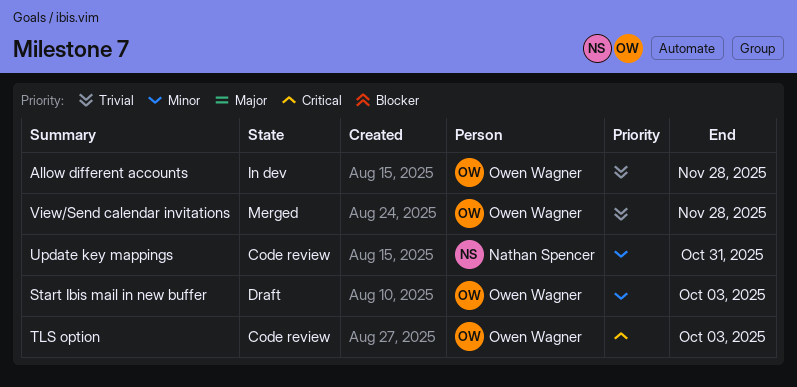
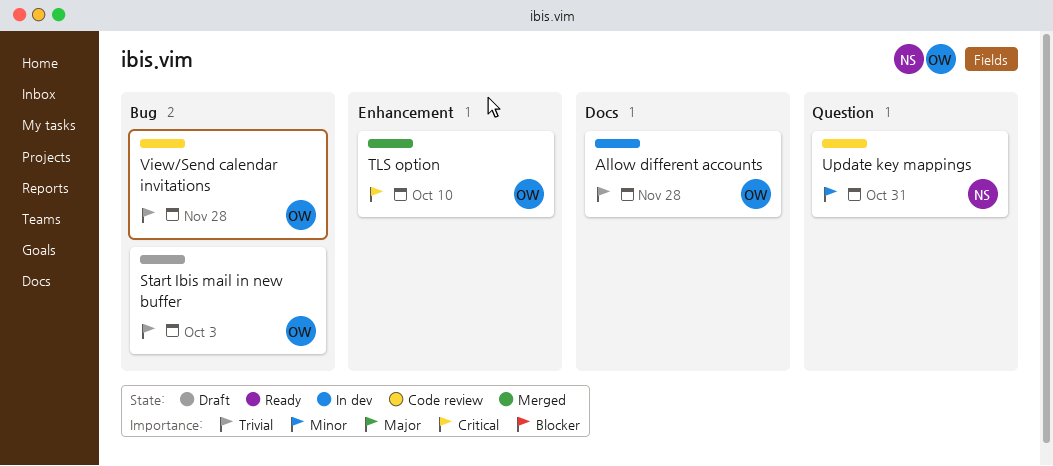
Start Ibis mail in new buffer, priority: Minor -> Trivial
TLS option, status: Code review -> Merged
TLS option, due: Oct 3 -> Oct 10
View/Send calendar invitations, status: Merged -> Code review

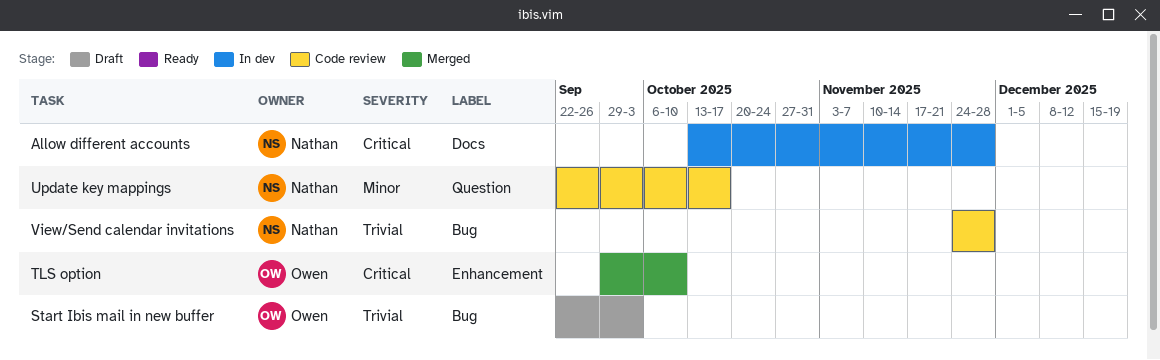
Allow different accounts, owner: Owen -> Nathan
Allow different accounts, priority: Trivial -> Critical
Update key mappings, due: Oct 31 -> Oct 17
View/Send calendar invitations, owner: Owen -> Nathan

